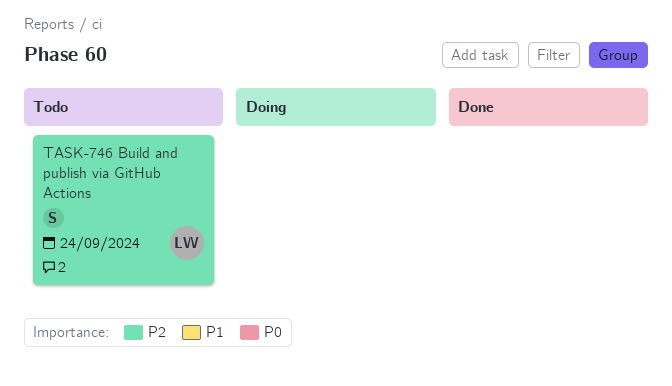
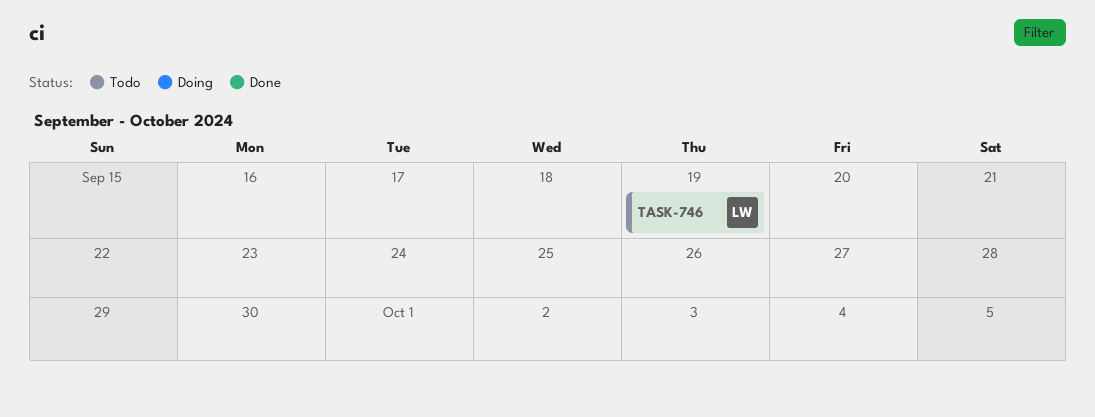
TASK-746, due: Sep 24 -> Sep 19

